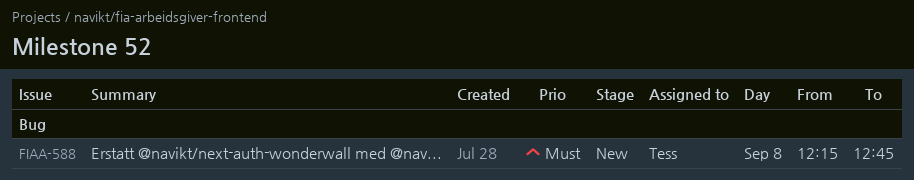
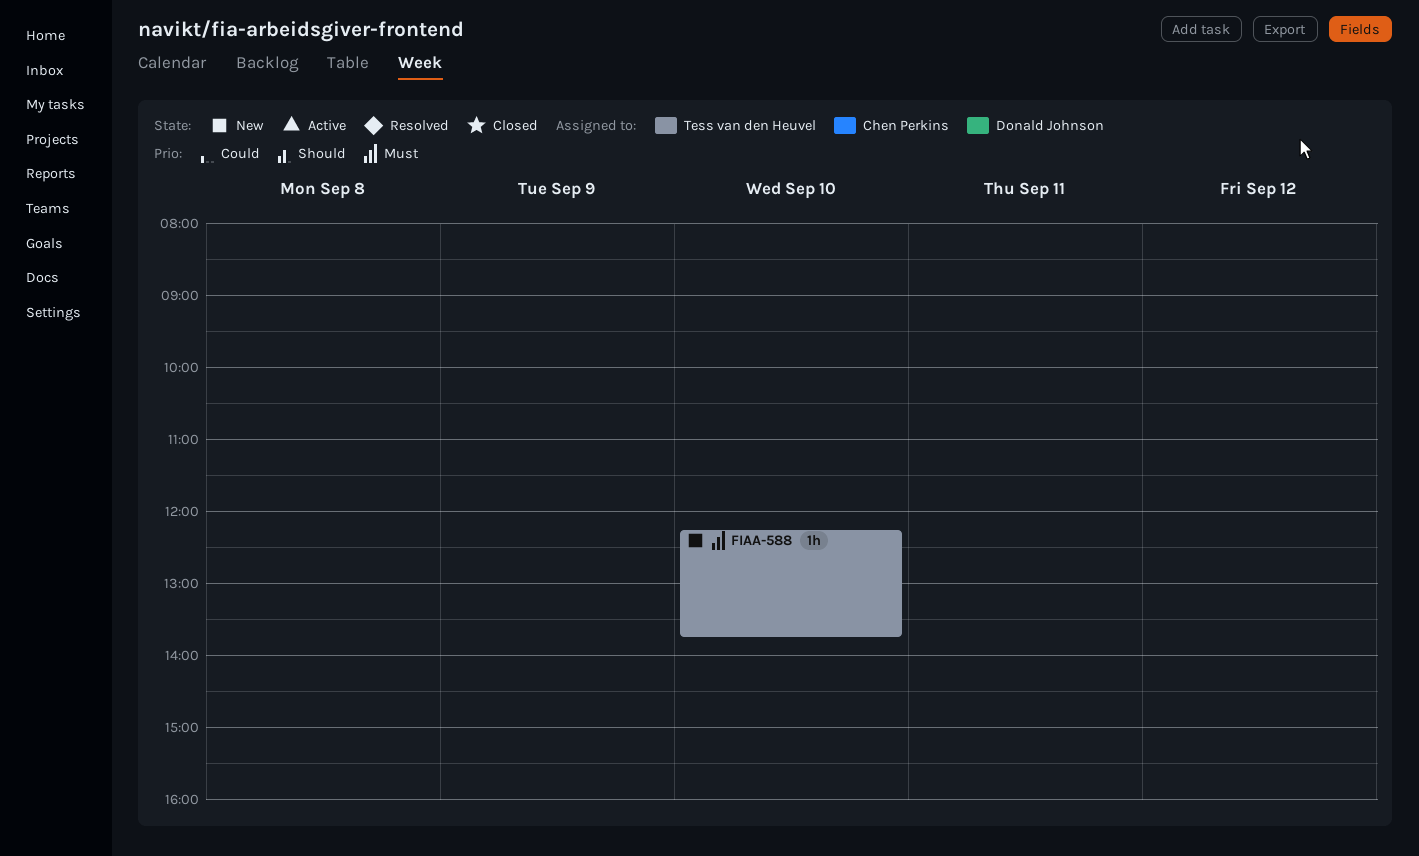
FIAA-588, day: Sep 8 -> Sep 10
FIAA-588, ends: 12:45 -> 13:45

